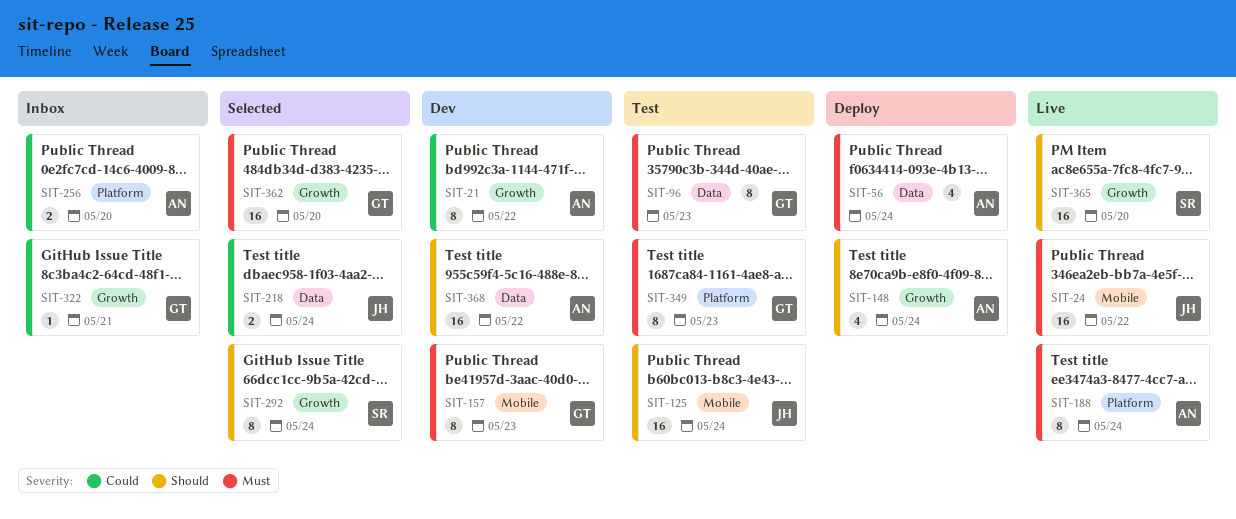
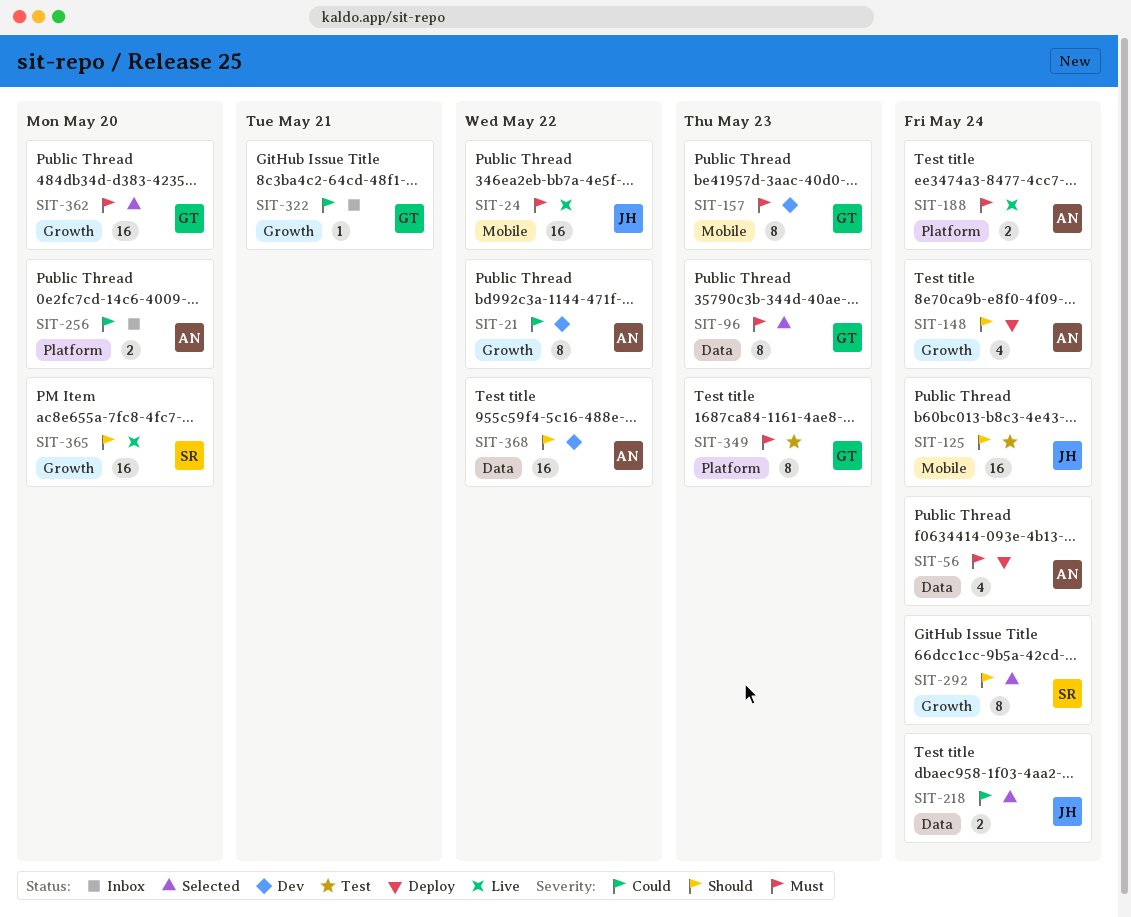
SIT-96, status: Test -> Selected
SIT-188, estimate: 8 -> 2

